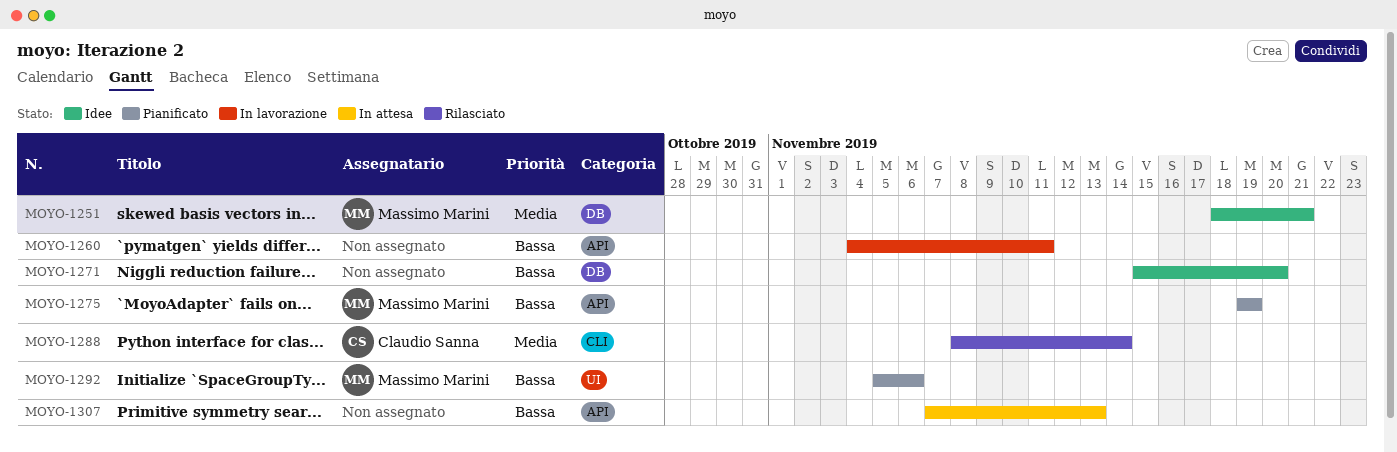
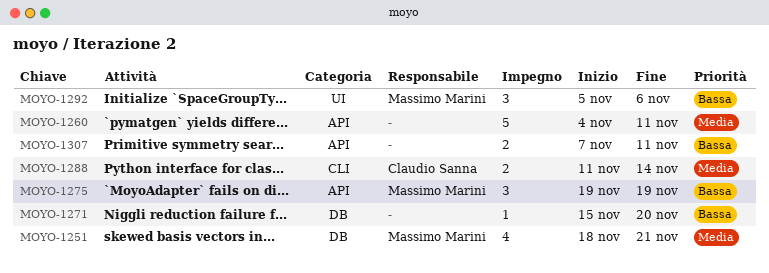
MOYO-1260, priority: Bassa -> Media
MOYO-1288, start: Nov 8 -> Nov 11
MOYO-1307, due: Nov 13 -> Nov 11

